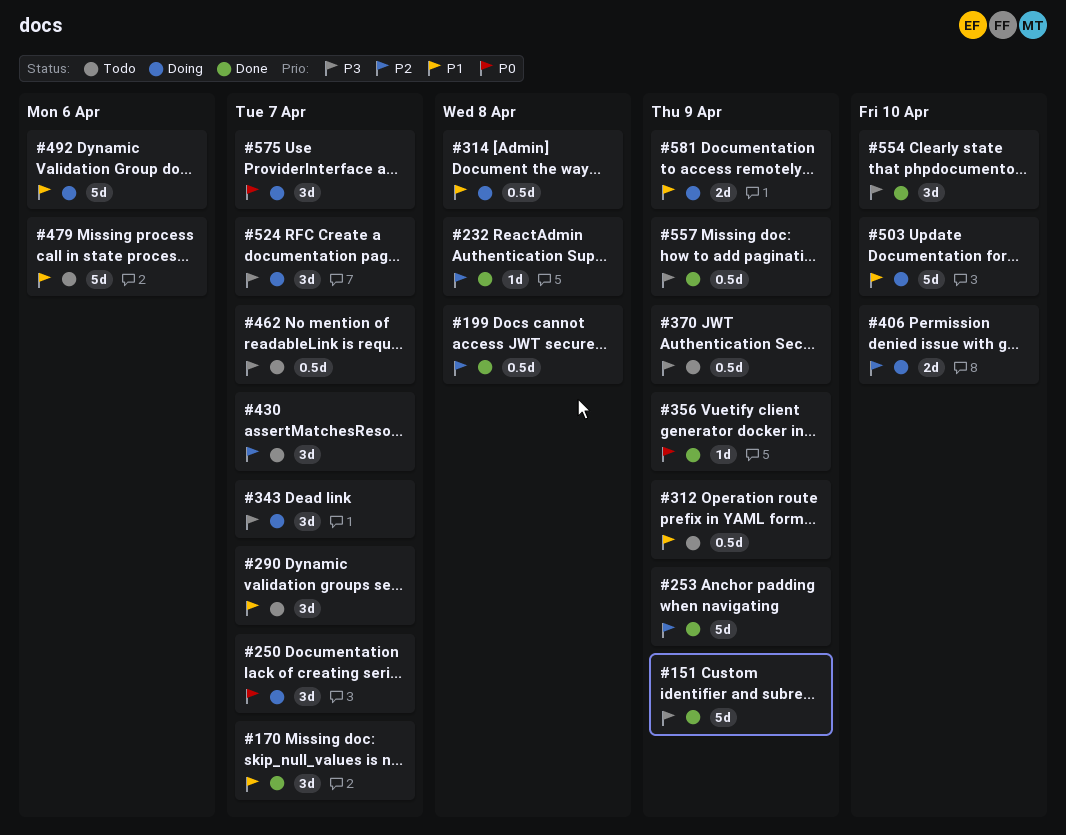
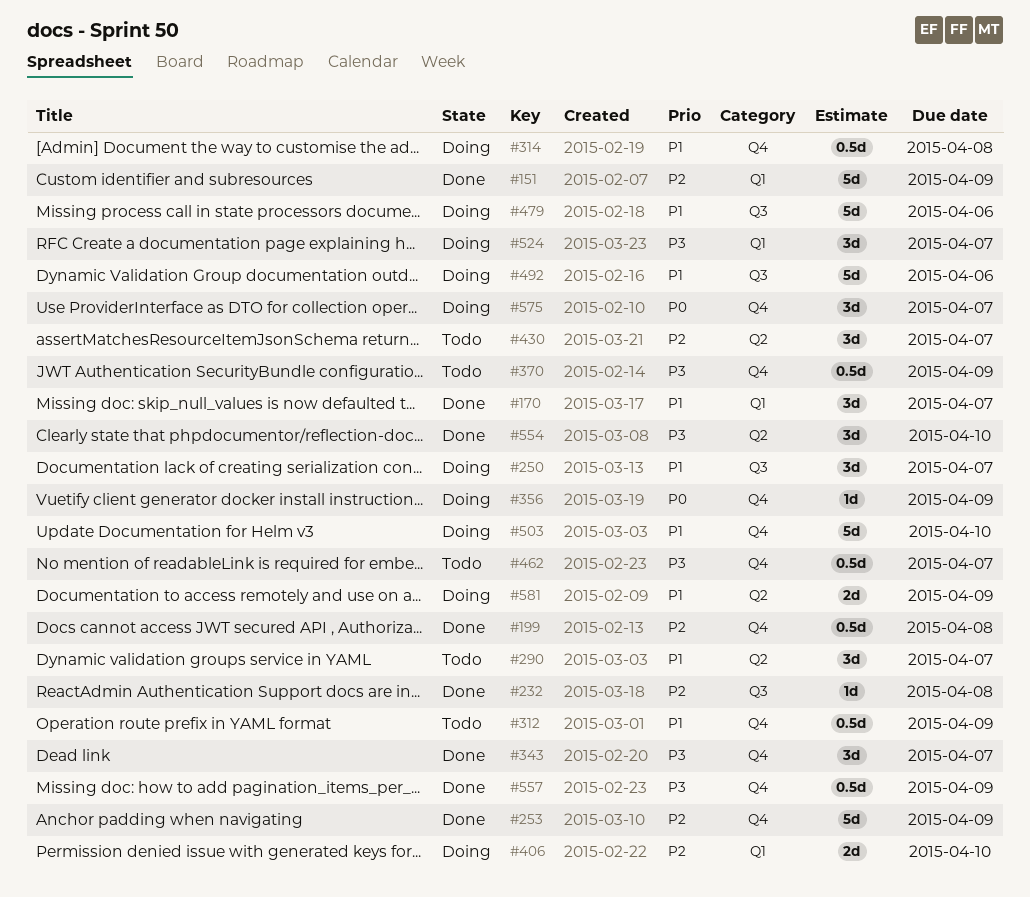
#151, priority: P3 -> P2
#250, priority: P0 -> P1
#343, status: Doing -> Done
#356, status: Done -> Doing
#479, status: Todo -> Doing

